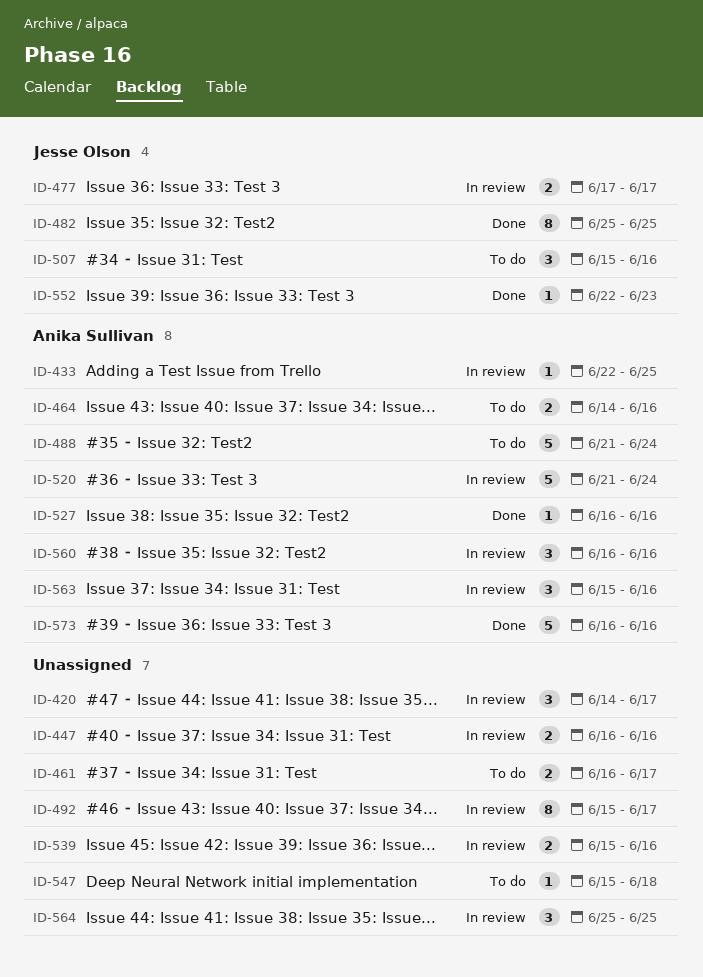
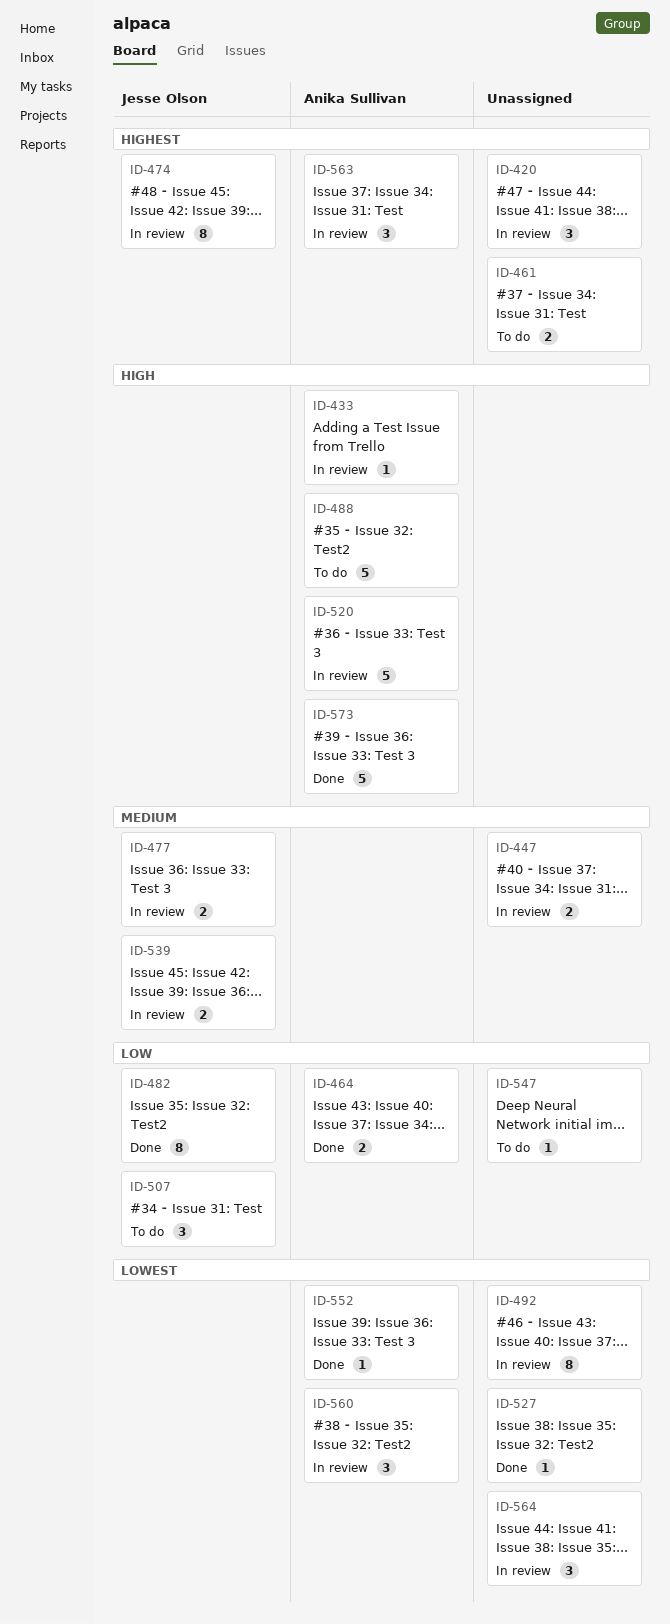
ID-464, status: To do -> Done
ID-474: none -> present
ID-527, owner: Anika Sullivan -> none
ID-539, owner: none -> Jesse Olson
ID-552, owner: Jesse Olson -> Anika Sullivan

